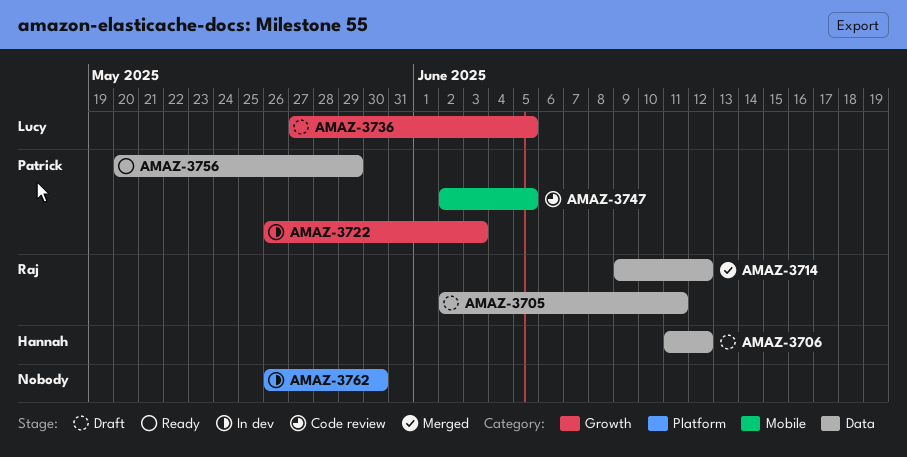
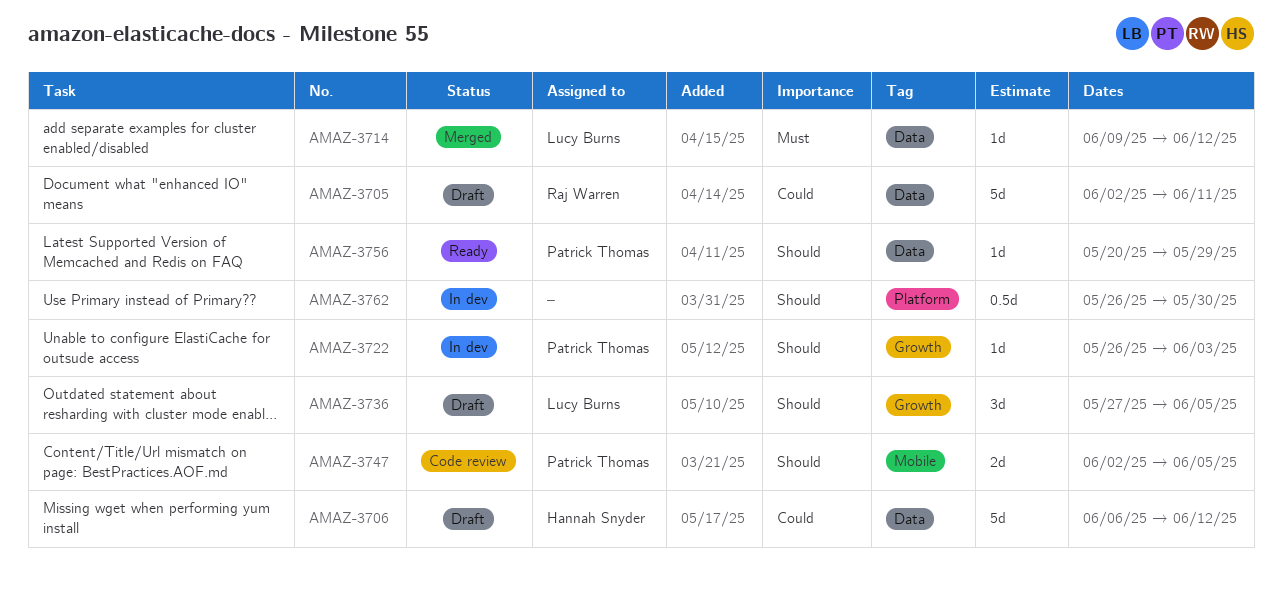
AMAZ-3706, start: Jun 11 -> Jun 6
AMAZ-3714, owner: Raj Warren -> Lucy Burns

